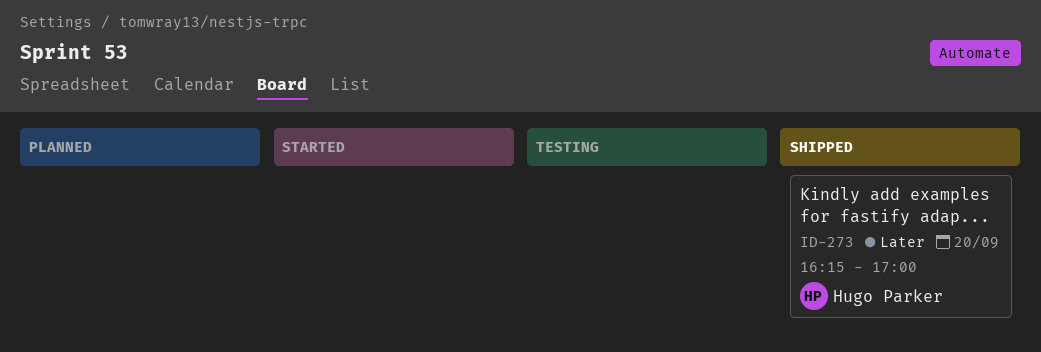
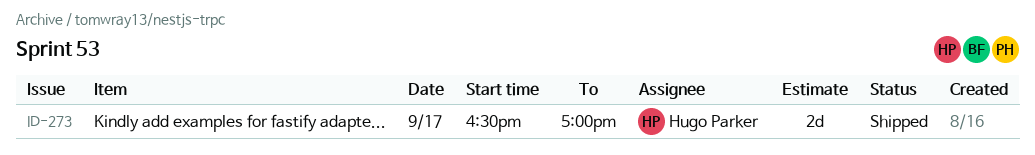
ID-273, day: Sep 20 -> Sep 17
ID-273, begins: 16:15 -> 16:30

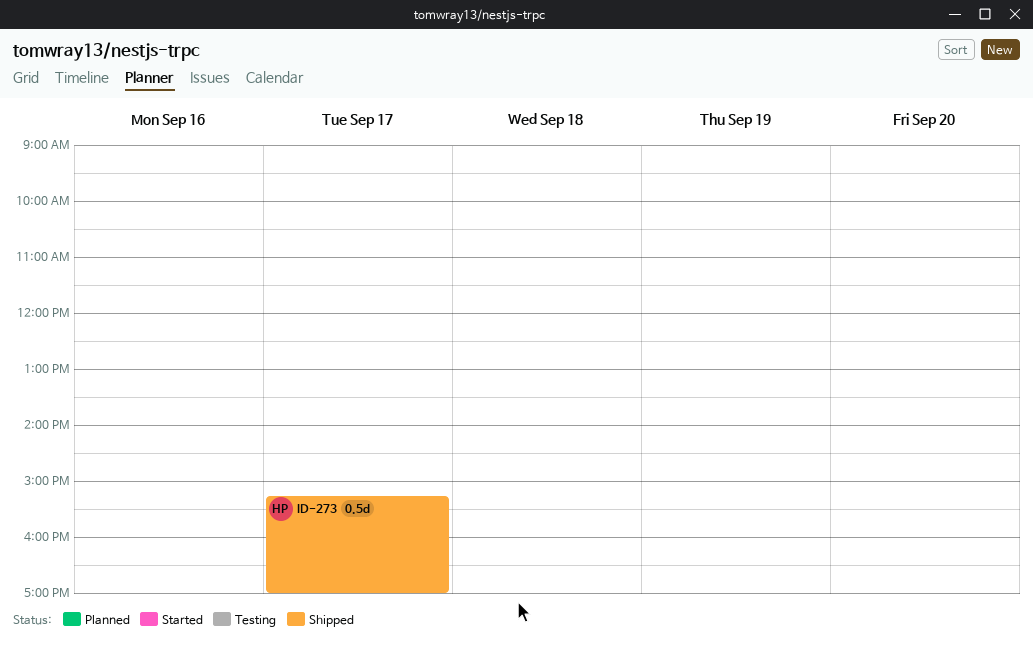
ID-273, estimate: 2d -> 0.5d
ID-273, begins: 16:30 -> 15:15

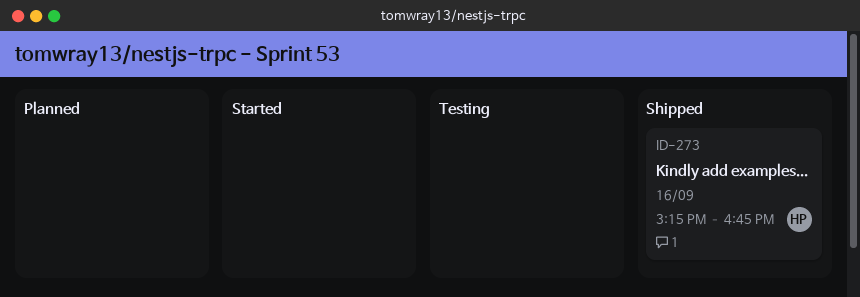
ID-273, day: Sep 17 -> Sep 16
ID-273, ends: 17:00 -> 16:45

